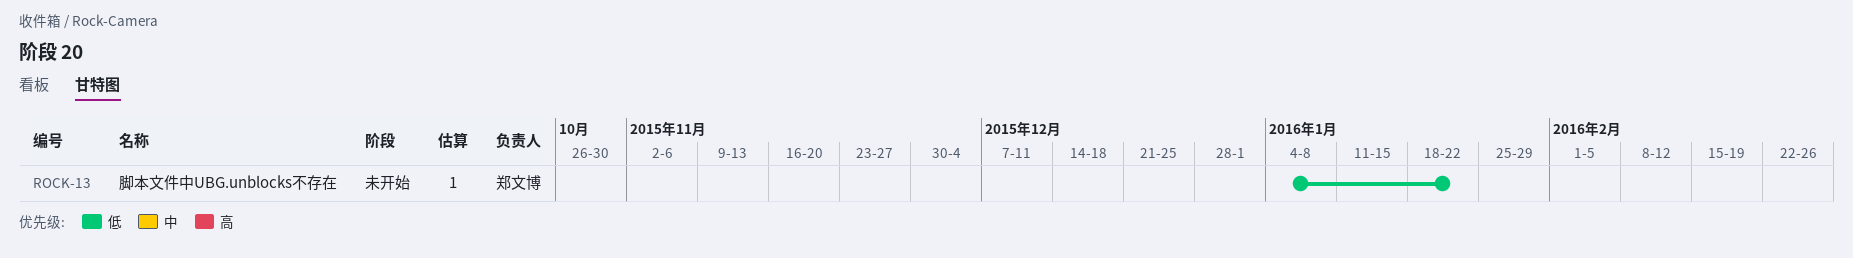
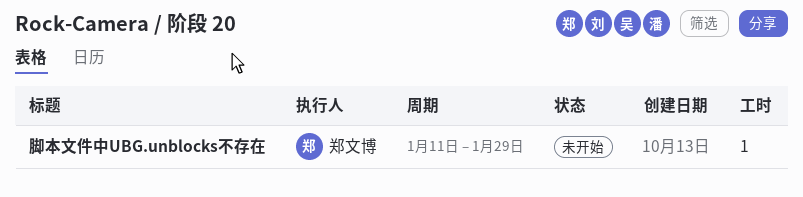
脚本文件中UBG.unblocks不存在, start: Jan 4 -> Jan 11
脚本文件中UBG.unblocks不存在, due: Jan 22 -> Jan 29

